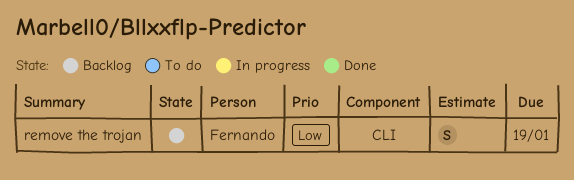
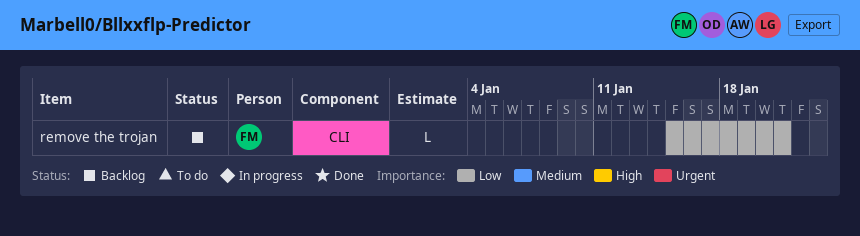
remove the trojan, estimate: S -> L
remove the trojan, due: Jan 19 -> Jan 21

